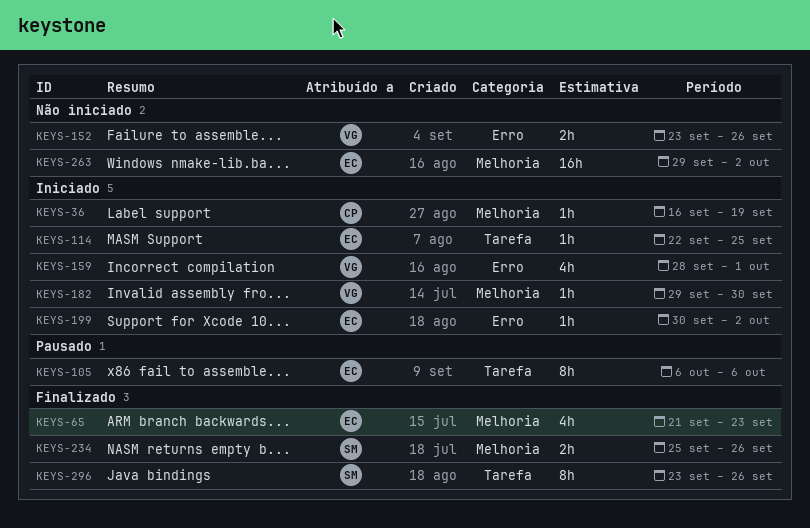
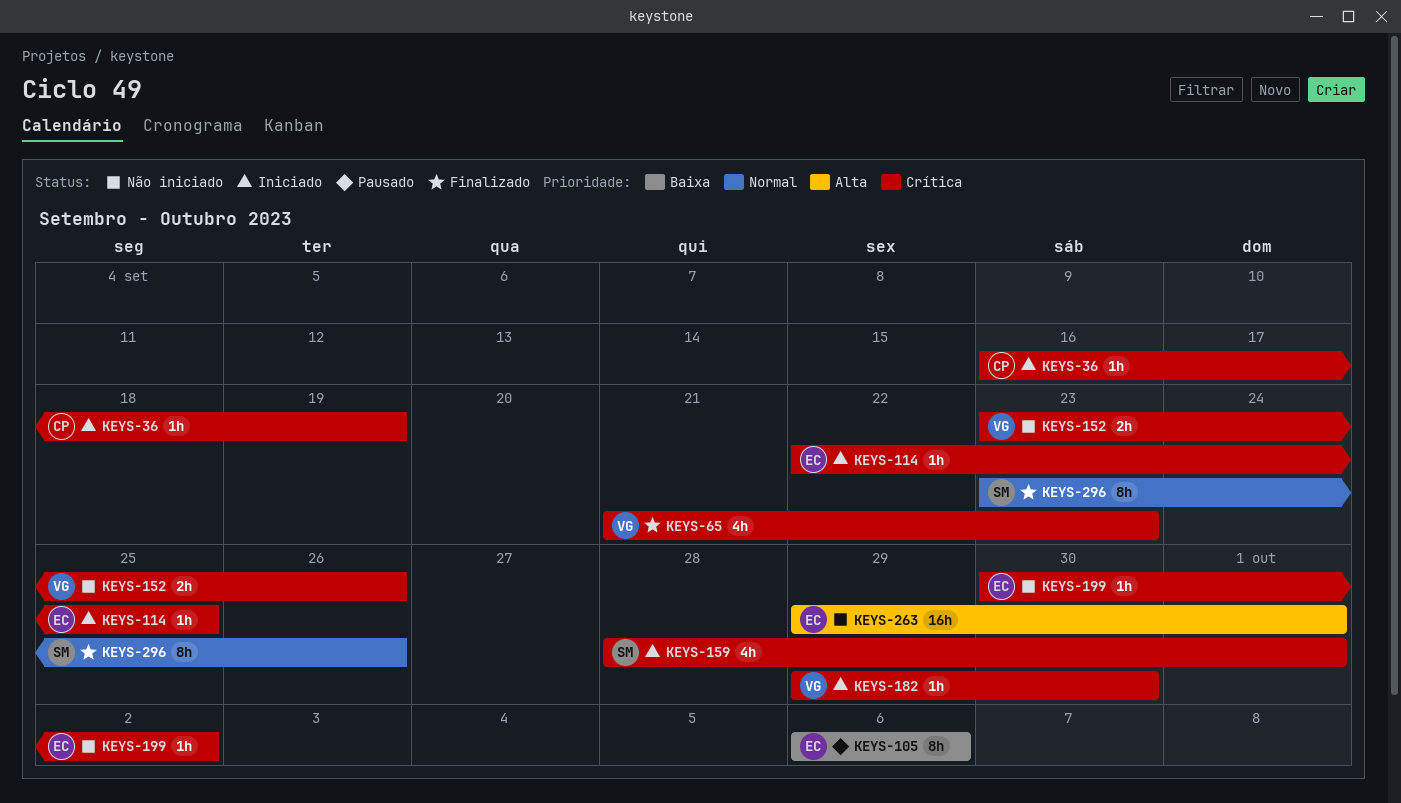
KEYS-65, owner: EC -> VG
KEYS-159, owner: VG -> SM
KEYS-199, status: Iniciado -> Não iniciado
KEYS-234: present -> none
KEYS-263, due: Oct 2 -> Oct 1

